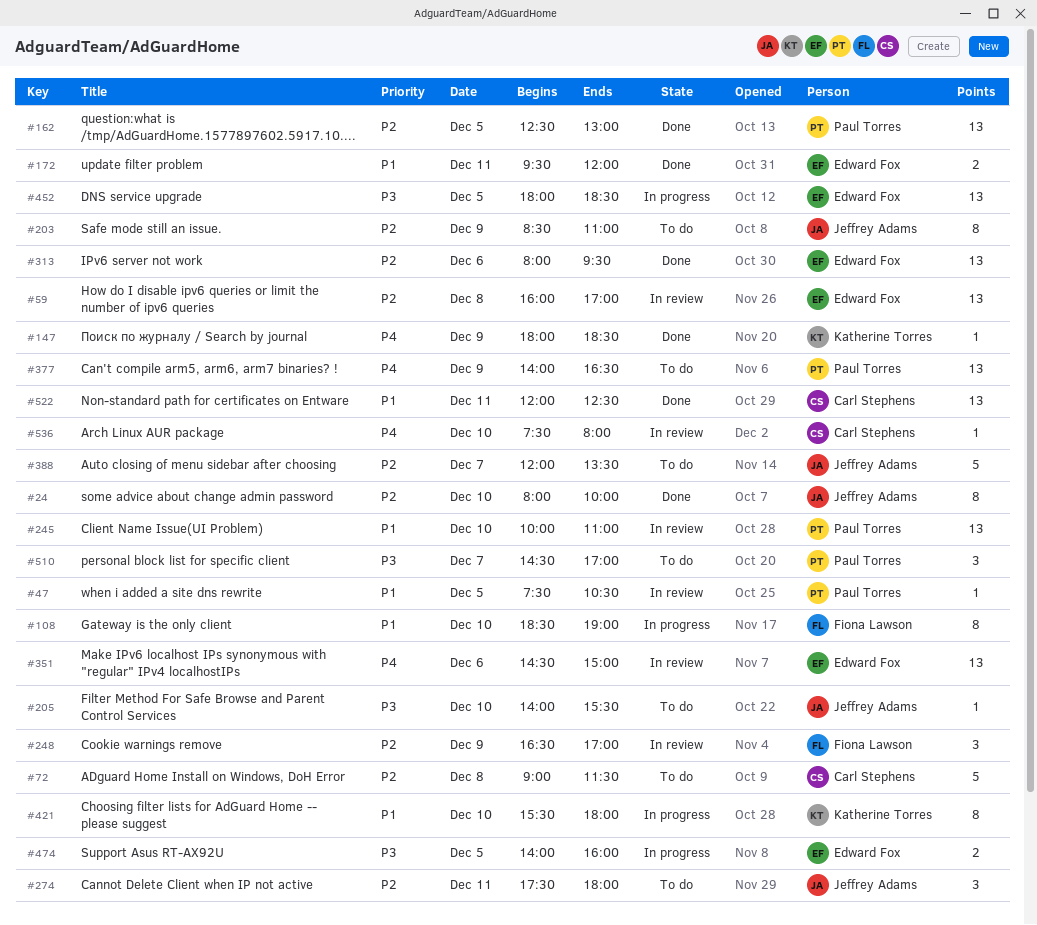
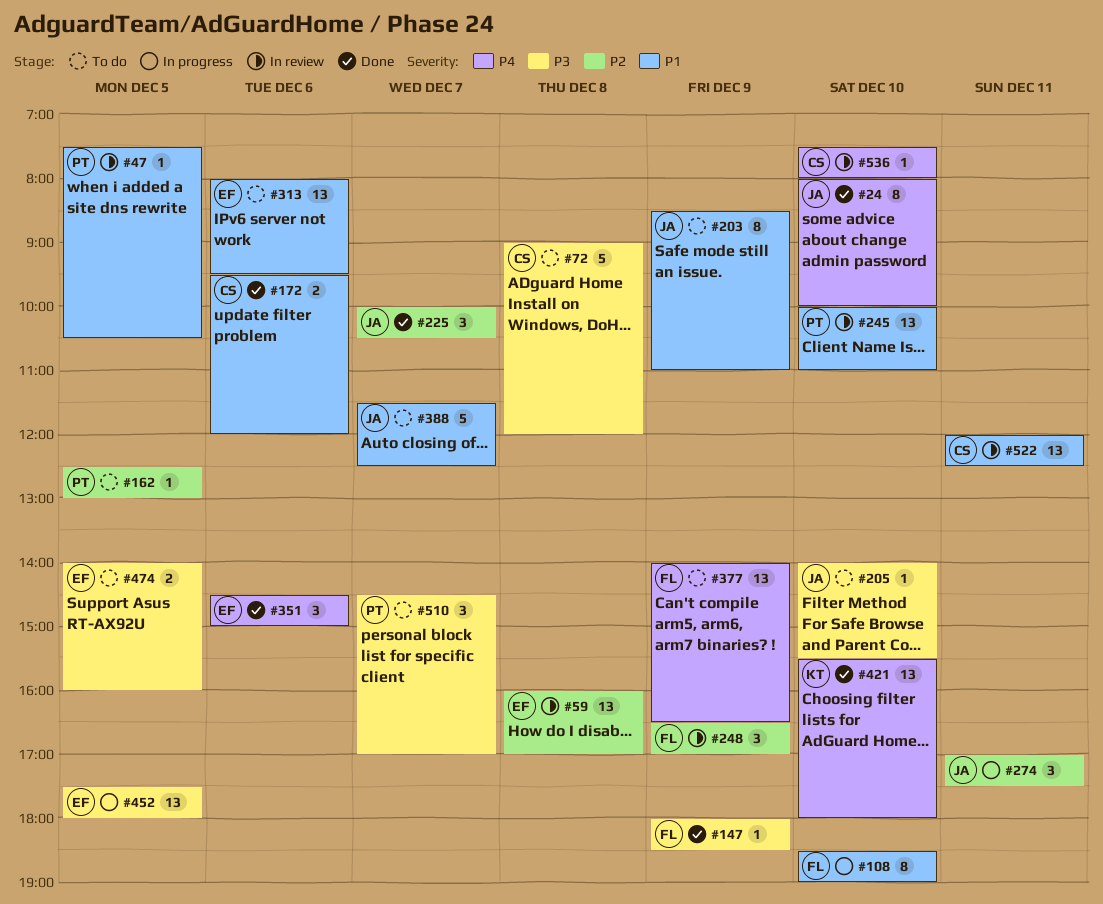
#24, priority: P2 -> P4
#72, priority: P2 -> P3
#72, ends: 11:30 -> 12:00
#147, owner: Katherine Torres -> Fiona Lawson
#147, priority: P4 -> P3
#162, status: Done -> To do
#162, estimate: 13 -> 1
#172, owner: Edward Fox -> Carl Stephens
#172, day: Dec 11 -> Dec 6
#203, priority: P2 -> P1
#225: none -> present
#274, status: To do -> In progress
#274, begins: 17:30 -> 17:00
#274, ends: 18:00 -> 17:30
#313, status: Done -> To do
#313, priority: P2 -> P1
#351, status: In review -> Done
#351, estimate: 13 -> 3
#377, owner: Paul Torres -> Fiona Lawson
#388, priority: P2 -> P1
#388, begins: 12:00 -> 11:30
#388, ends: 13:30 -> 12:30
#421, status: In progress -> Done
#421, priority: P1 -> P4
#421, estimate: 8 -> 13
#452, begins: 18:00 -> 17:30
#452, ends: 18:30 -> 18:00
#474, status: In progress -> To do
#522, status: Done -> In review

